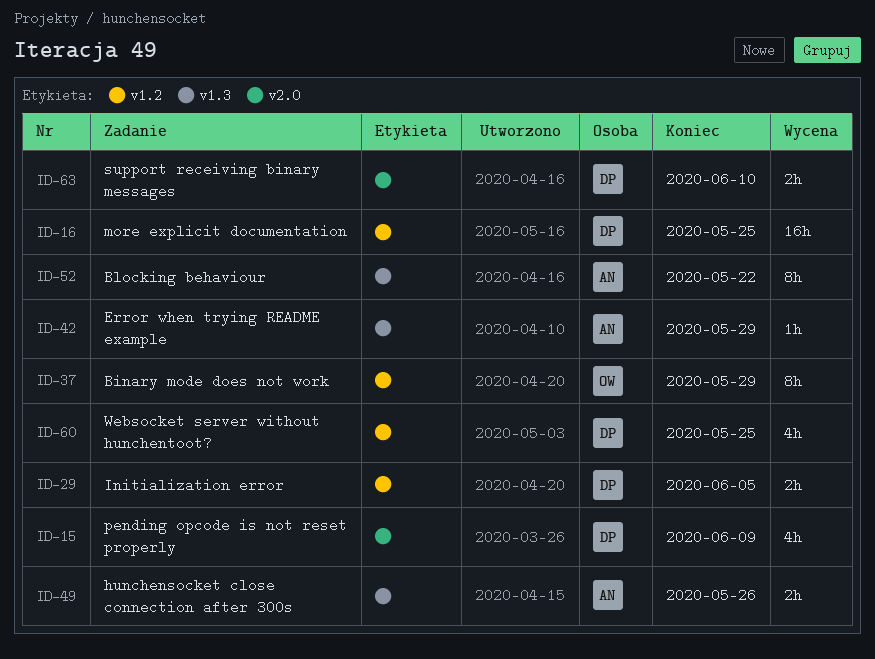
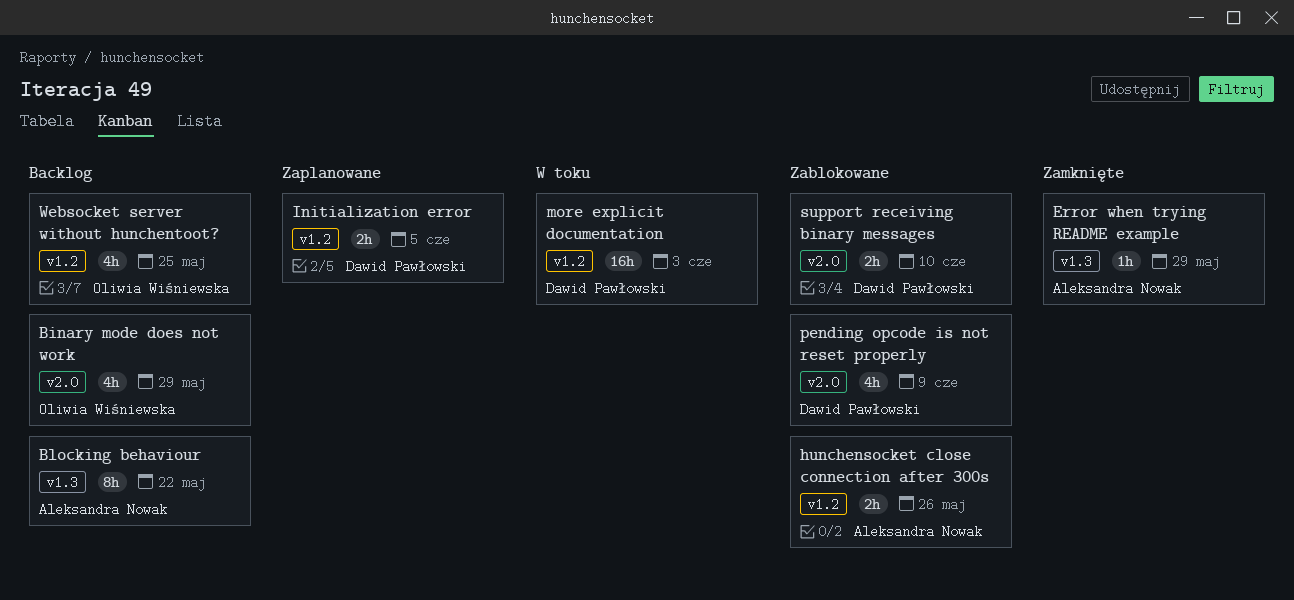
Binary mode does not work, label: v1.2 -> v2.0
Binary mode does not work, estimate: 8h -> 4h
hunchensocket close connection after 300s, label: v1.3 -> v1.2
more explicit documentation, due: May 25 -> Jun 3
Websocket server without hunchentoot?, owner: Dawid Pawłowski -> Oliwia Wiśniewska

